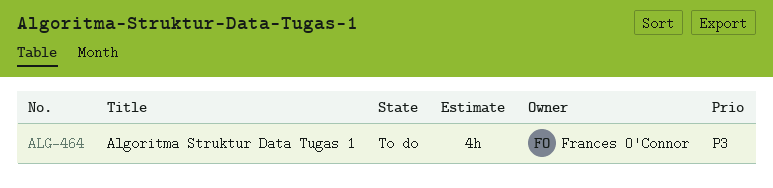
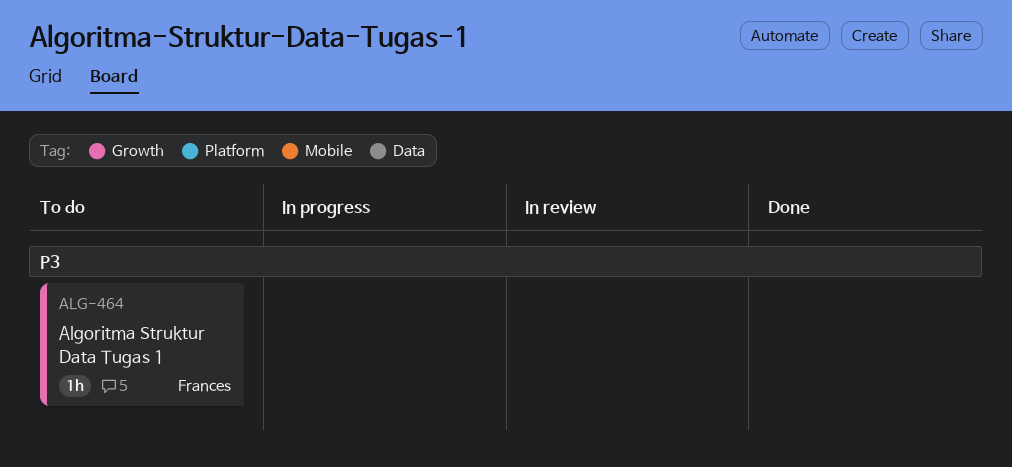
ALG-464, estimate: 4h -> 1h

